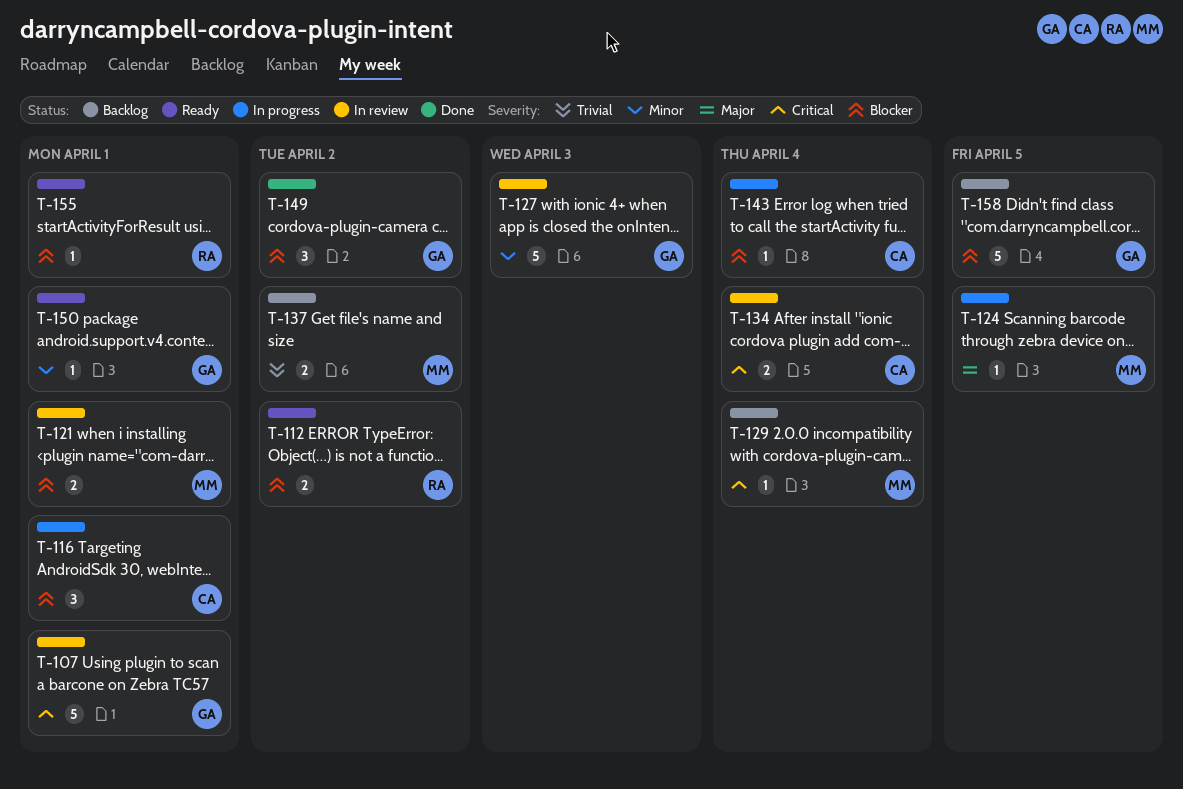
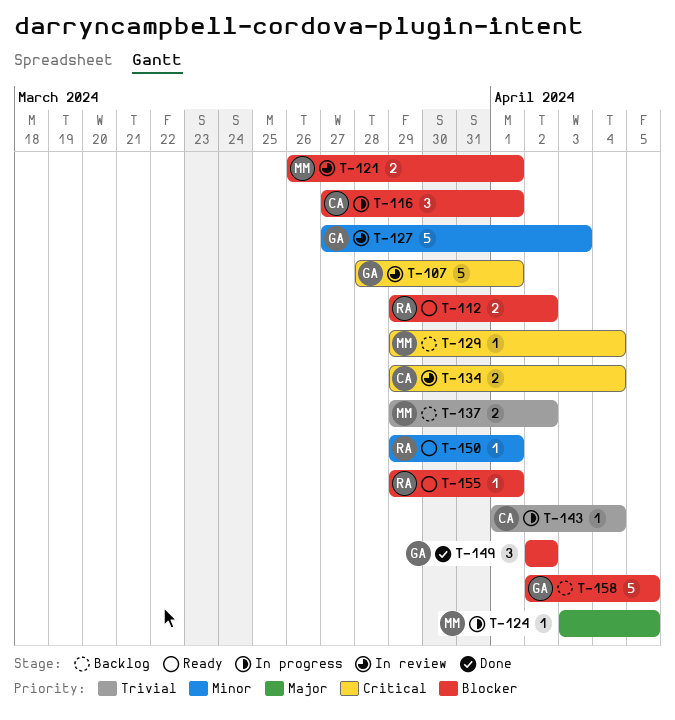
T-143, priority: Blocker -> Trivial
T-150, owner: GA -> RA

